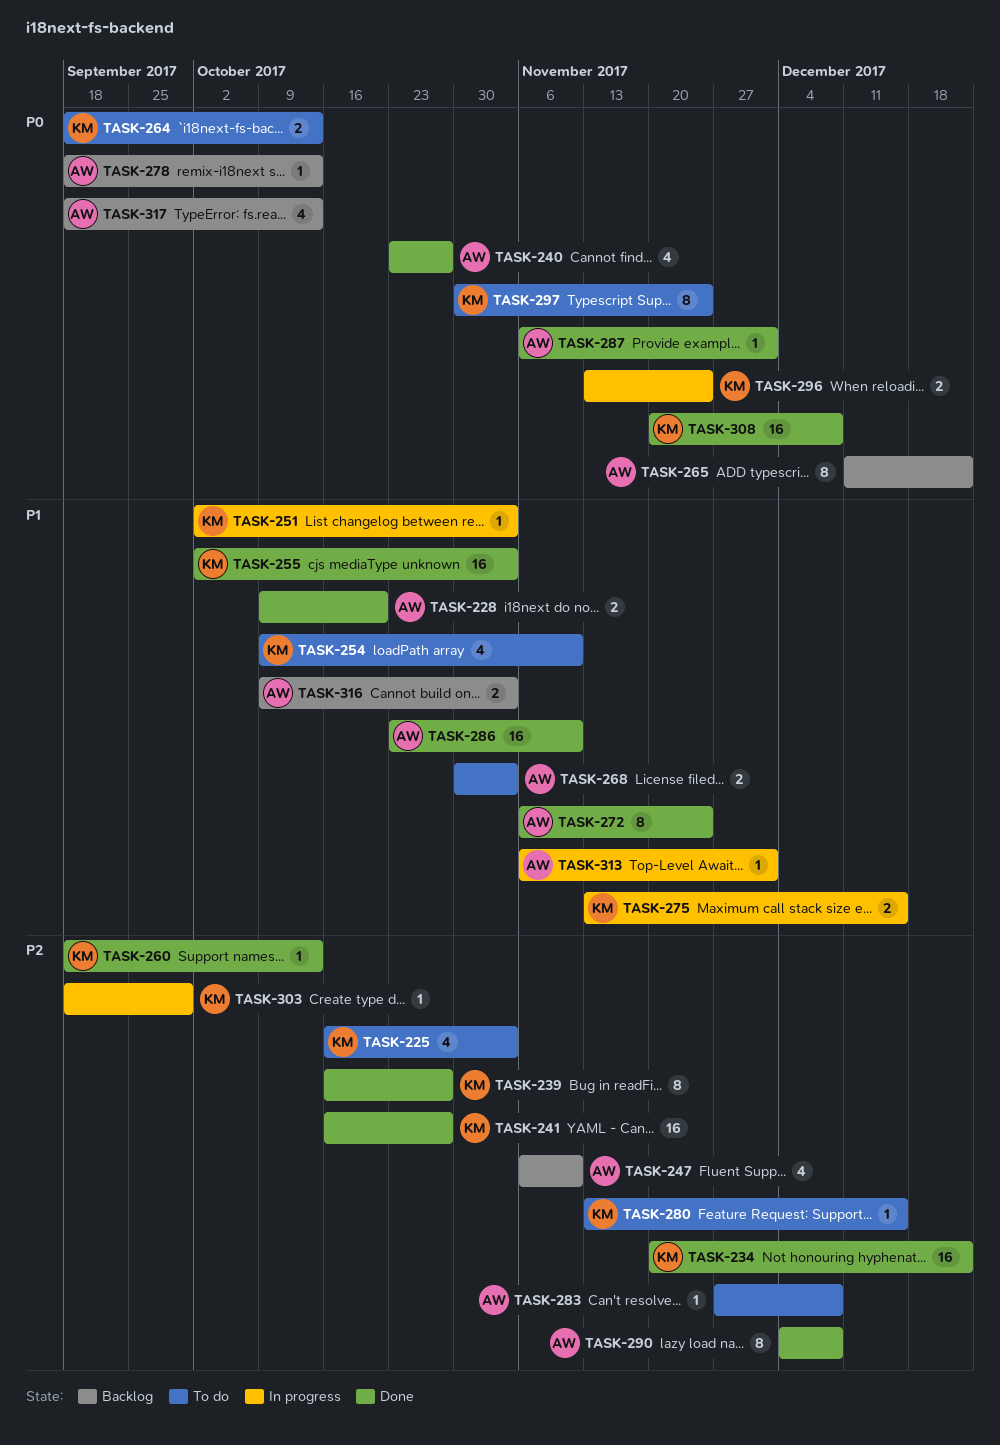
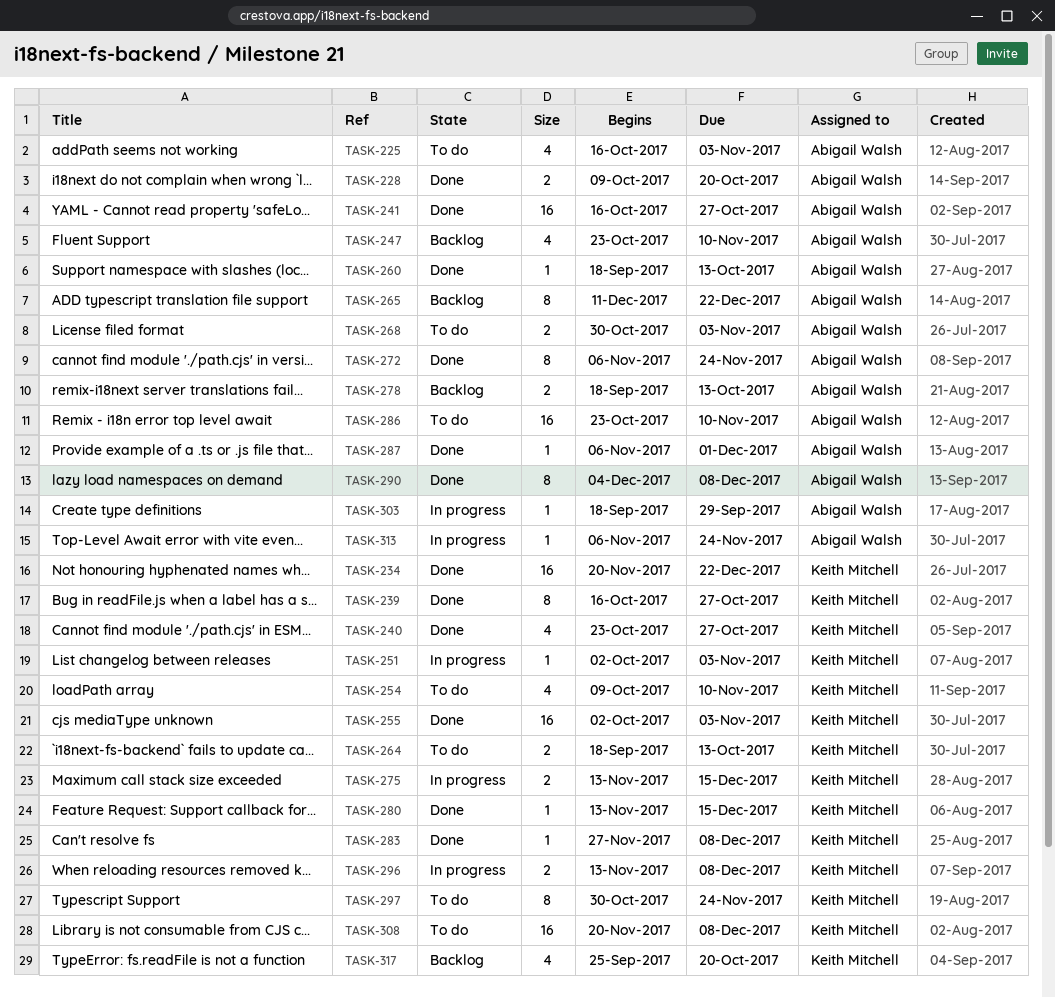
TASK-225, owner: Keith Mitchell -> Abigail Walsh
TASK-240, owner: Abigail Walsh -> Keith Mitchell
TASK-241, owner: Keith Mitchell -> Abigail Walsh
TASK-247, start: Nov 6 -> Oct 23
TASK-260, owner: Keith Mitchell -> Abigail Walsh
TASK-278, estimate: 1 -> 2
TASK-280, status: To do -> Done
TASK-283, status: To do -> Done
TASK-283, owner: Abigail Walsh -> Keith Mitchell
TASK-286, status: Done -> To do
TASK-296, due: Nov 24 -> Dec 8
TASK-303, owner: Keith Mitchell -> Abigail Walsh
TASK-308, status: Done -> To do
TASK-313, due: Dec 1 -> Nov 24
TASK-316: present -> none
TASK-317, owner: Abigail Walsh -> Keith Mitchell
TASK-317, start: Sep 18 -> Sep 25
TASK-317, due: Oct 13 -> Oct 20

